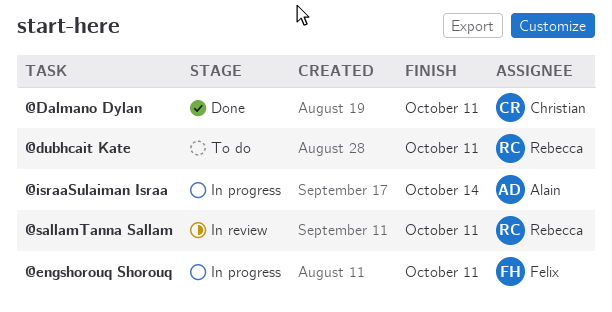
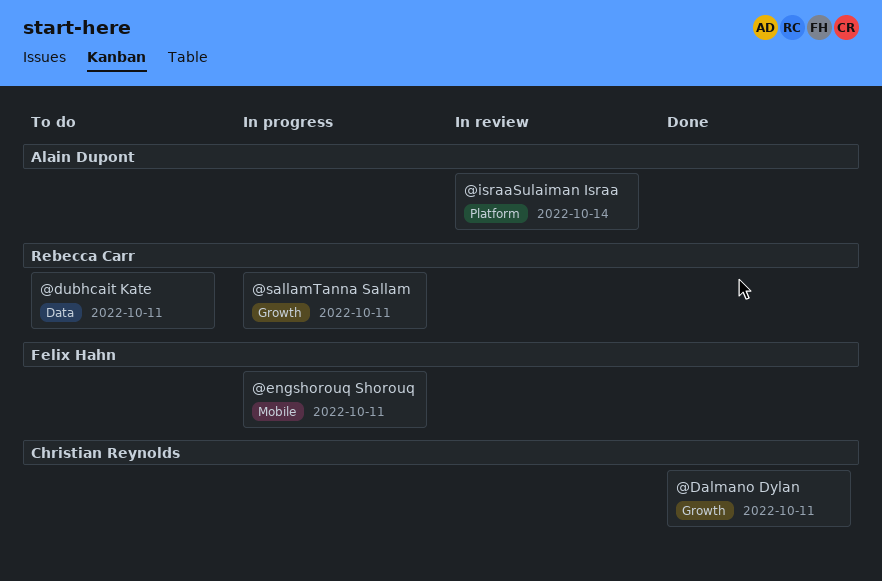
@israaSulaiman Israa, status: In progress -> In review
@sallamTanna Sallam, status: In review -> In progress

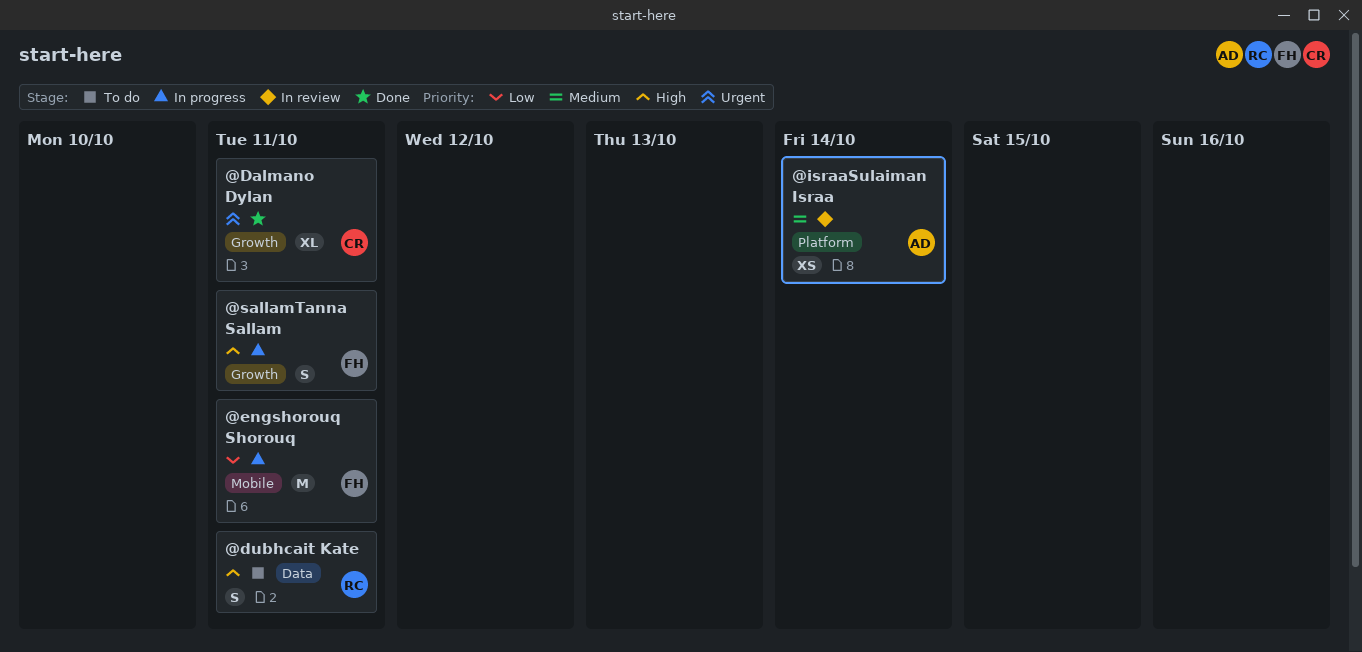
@sallamTanna Sallam, owner: Rebecca Carr -> Felix Hahn

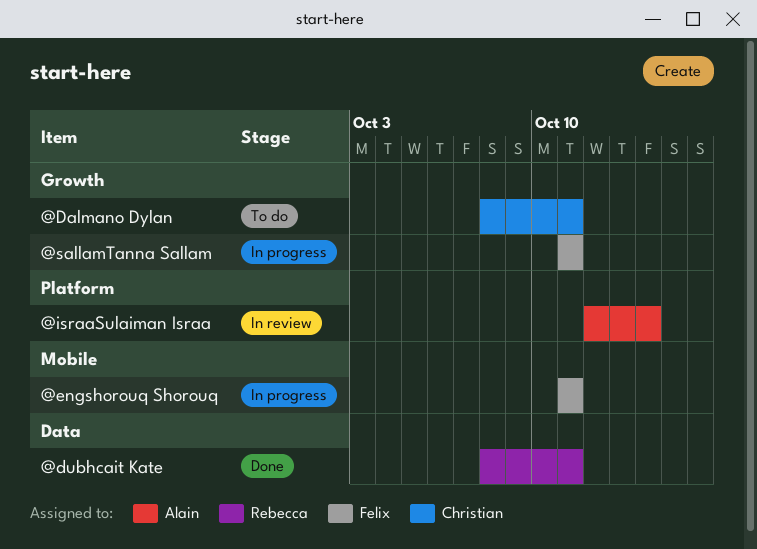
@Dalmano Dylan, status: Done -> To do
@dubhcait Kate, status: To do -> Done

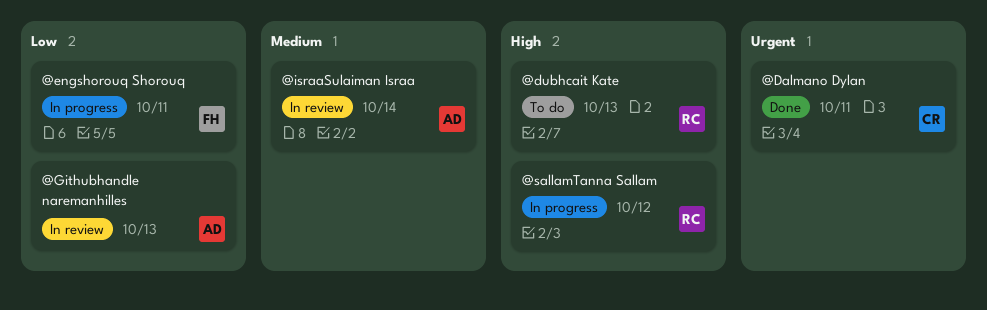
@Dalmano Dylan, status: To do -> Done
@dubhcait Kate, status: Done -> To do
@dubhcait Kate, due: Oct 11 -> Oct 13
@Githubhandle naremanhilles: none -> present
@sallamTanna Sallam, owner: Felix -> Rebecca
@sallamTanna Sallam, due: Oct 11 -> Oct 12

